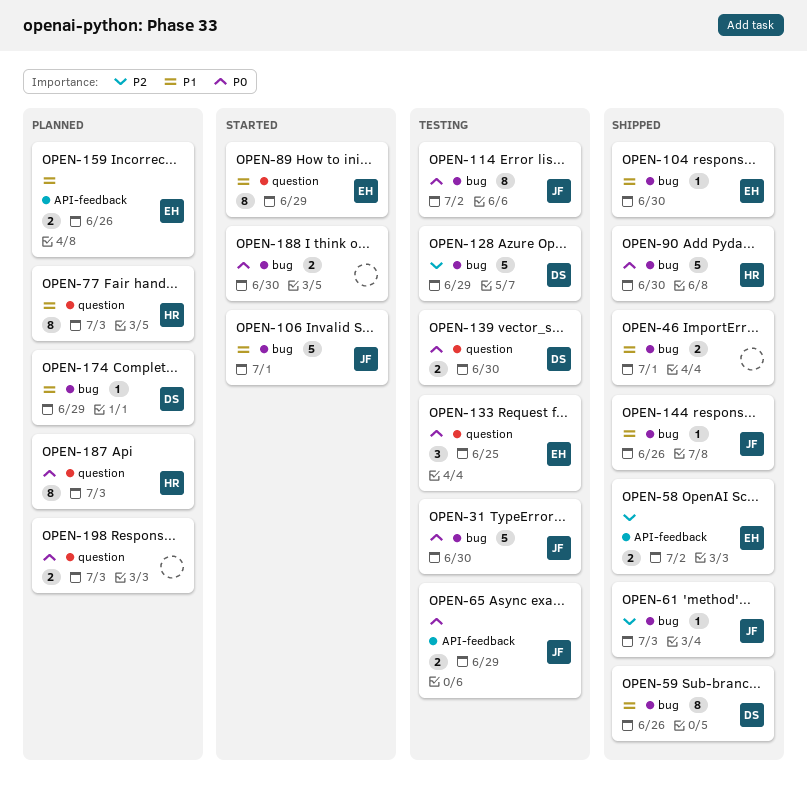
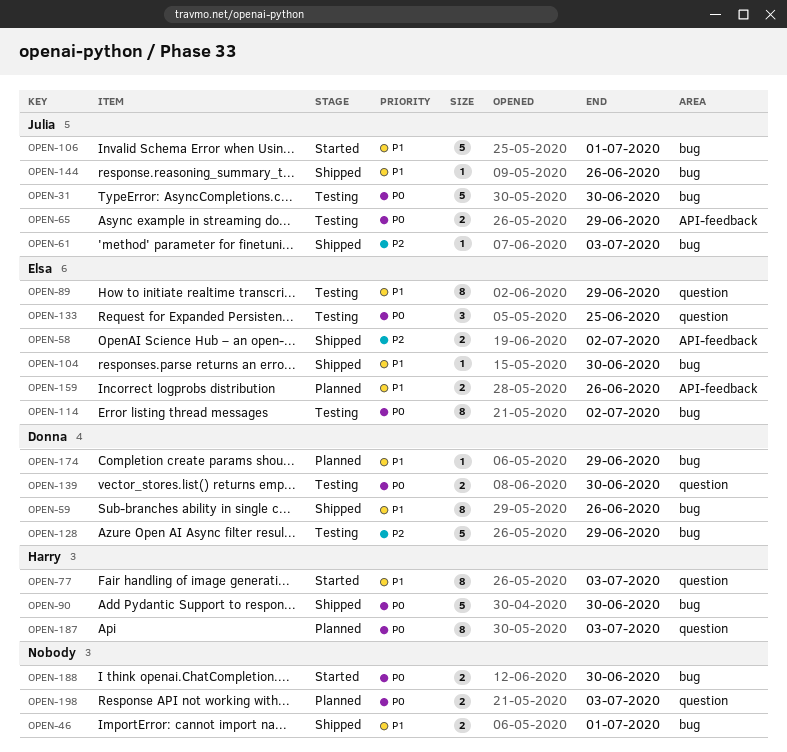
OPEN-77, status: Planned -> Started
OPEN-89, status: Started -> Testing
OPEN-114, owner: Julia -> Elsa

